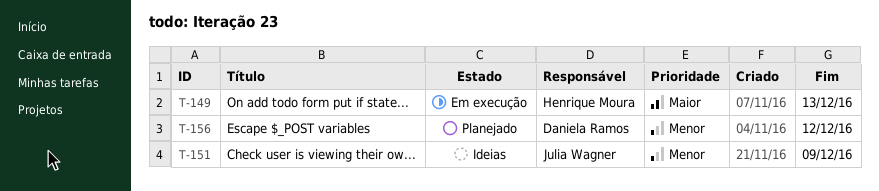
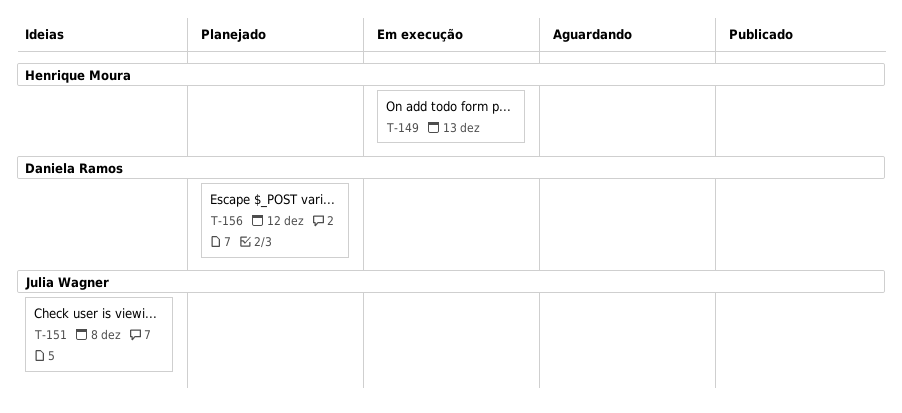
T-151, due: Dec 9 -> Dec 8

